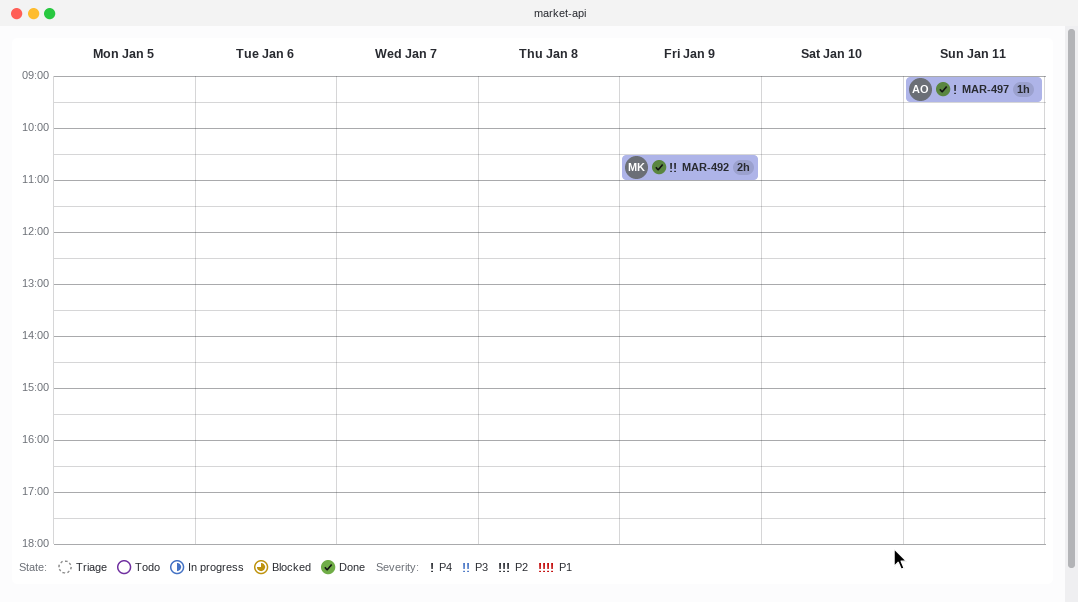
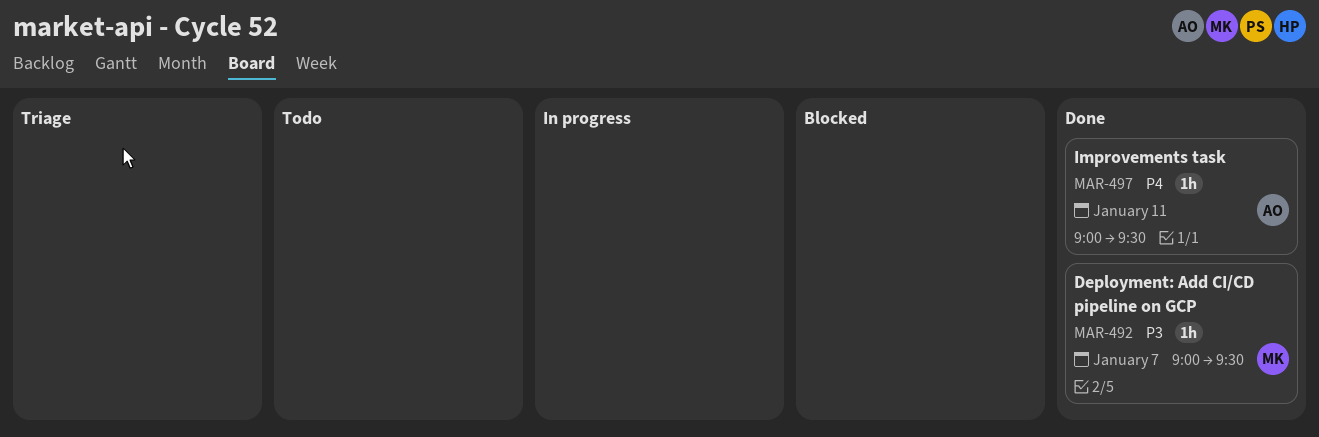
MAR-492, estimate: 2h -> 1h
MAR-492, day: Jan 9 -> Jan 7
MAR-492, begins: 10:30 -> 09:00
MAR-492, ends: 11:00 -> 09:30

